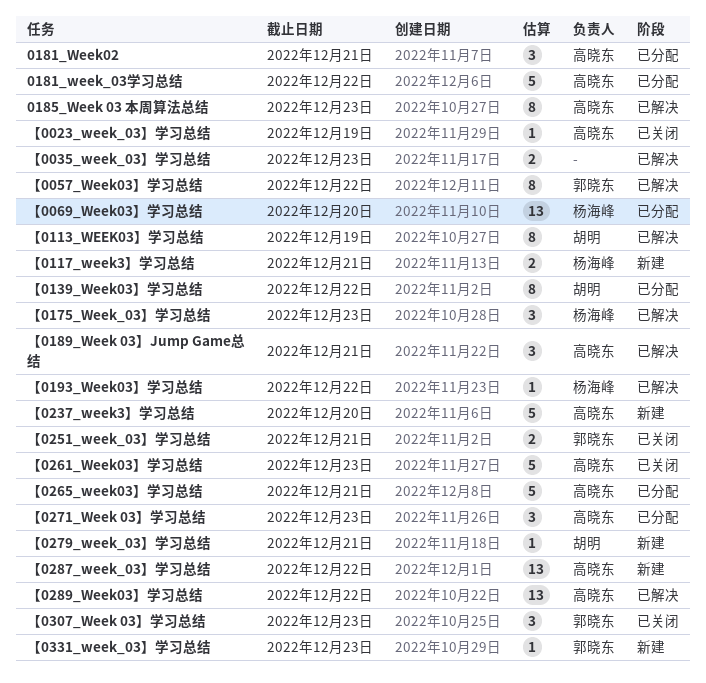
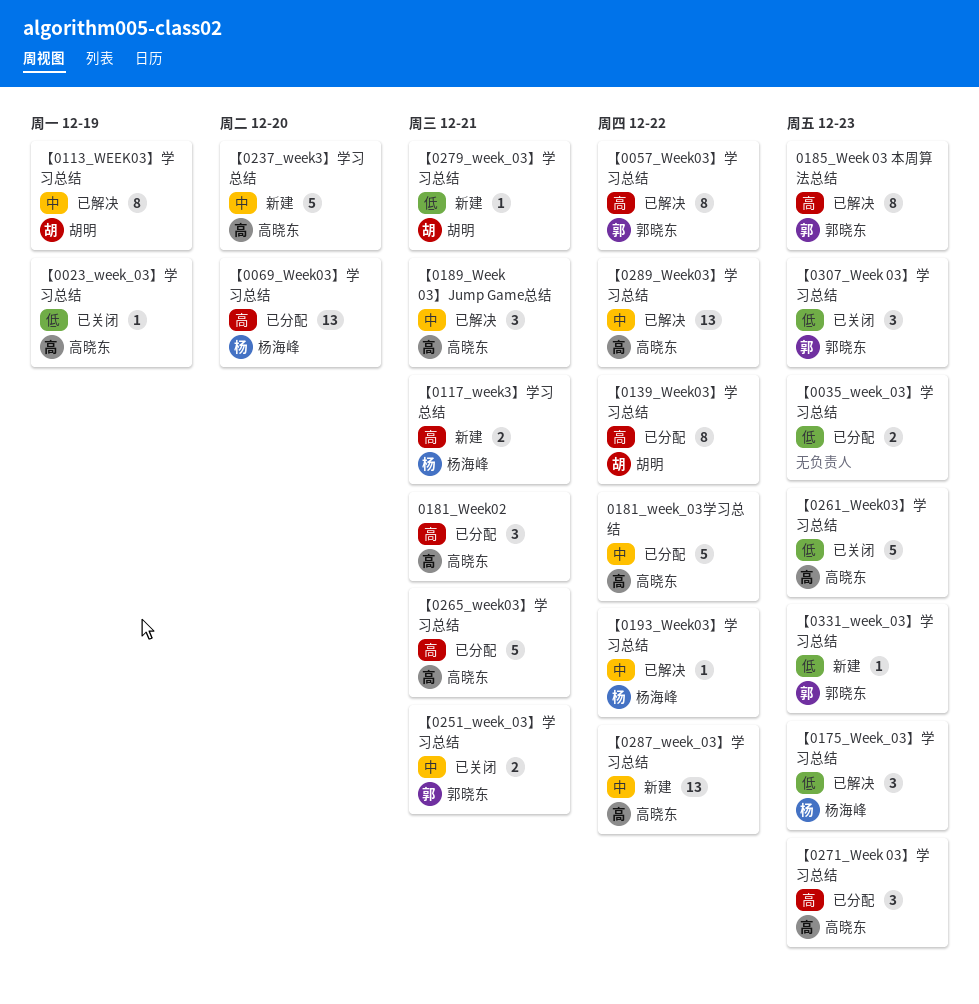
0185_Week 03 本周算法总结, owner: 高晓东 -> 郭晓东
【0035_week_03】学习总结, status: 已解决 -> 已分配

